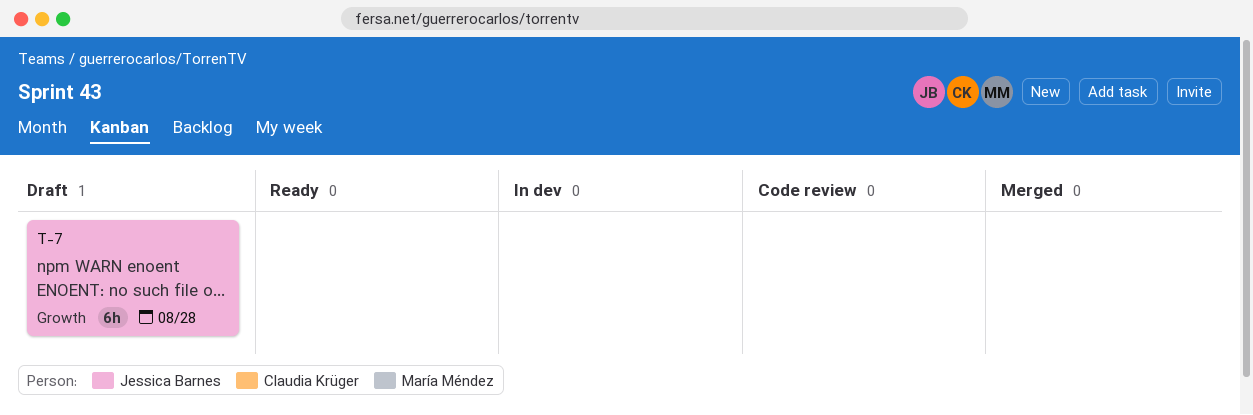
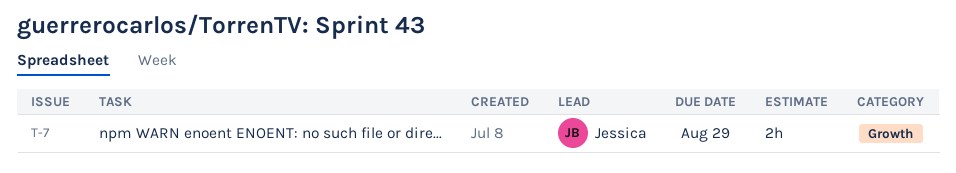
T-7, estimate: 6h -> 2h
T-7, due: Aug 28 -> Aug 29

